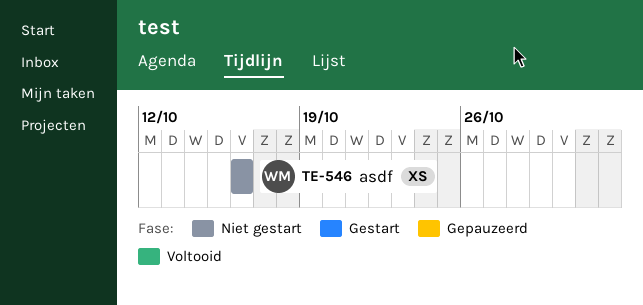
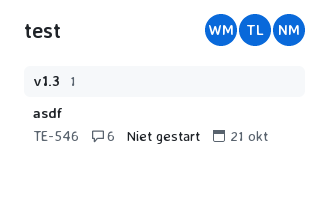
TE-546, due: Oct 16 -> Oct 21

